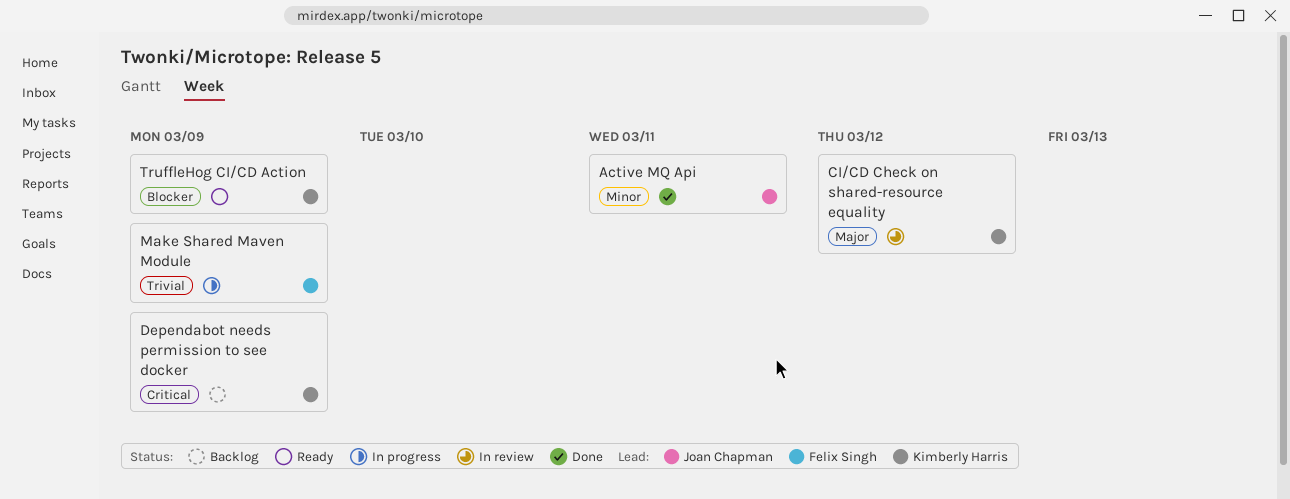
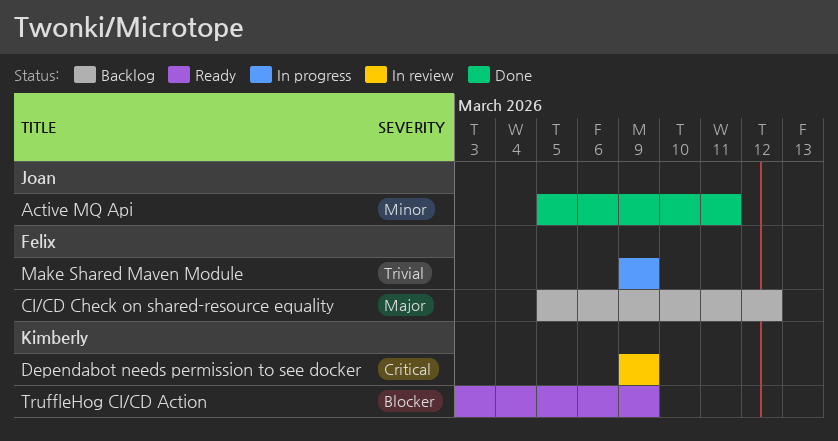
CI/CD Check on shared-resource equality, status: In review -> Backlog
CI/CD Check on shared-resource equality, owner: Kimberly Harris -> Felix Singh
Dependabot needs permission to see docker, status: Backlog -> In review

